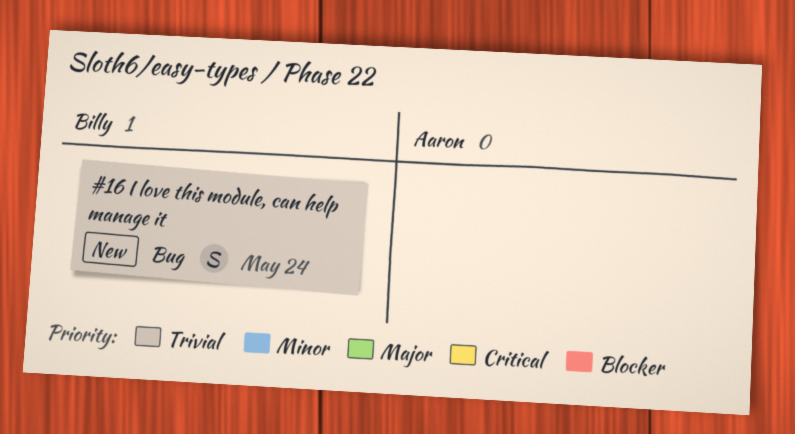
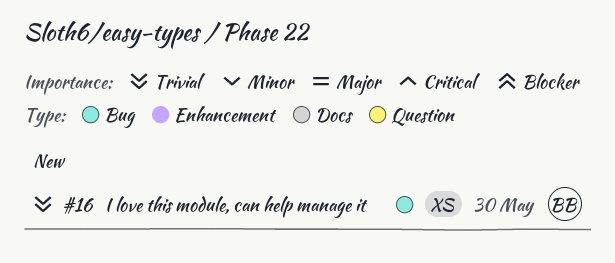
#16, estimate: S -> XS
#16, due: May 24 -> May 30

